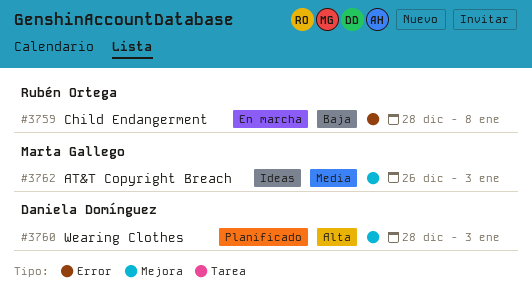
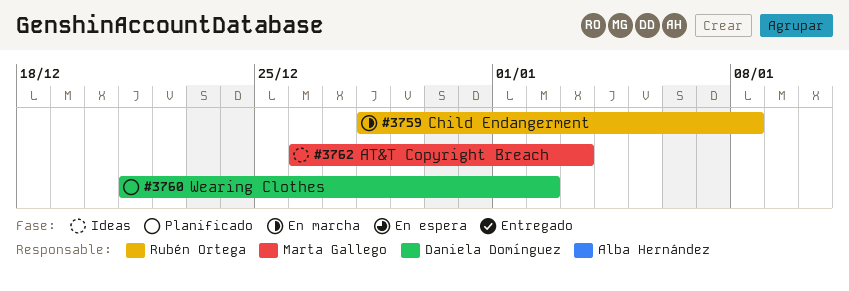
#3760, start: Dec 28 -> Dec 21
#3760, due: Jan 3 -> Jan 2

